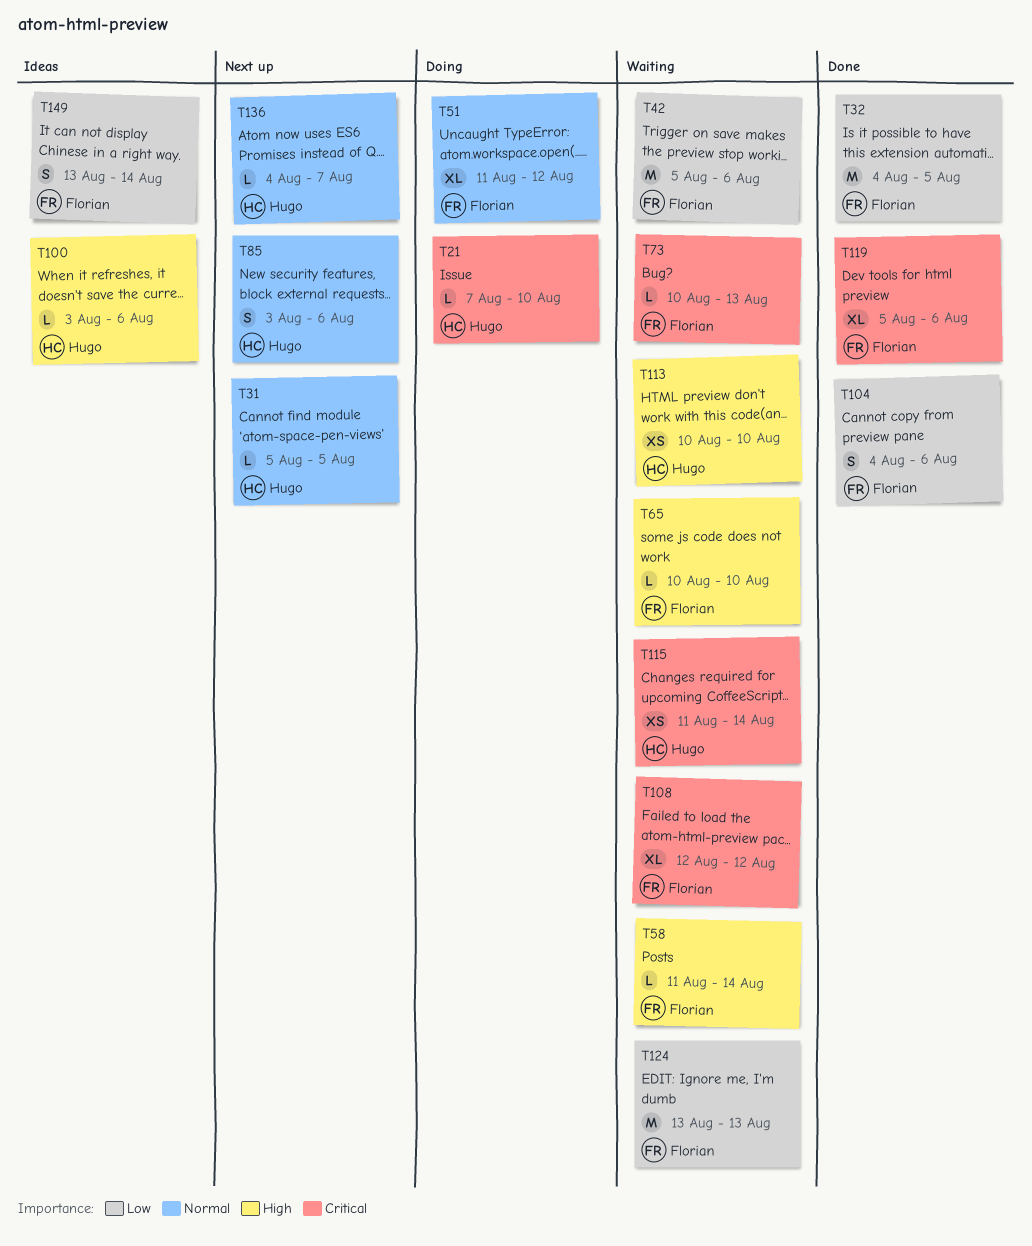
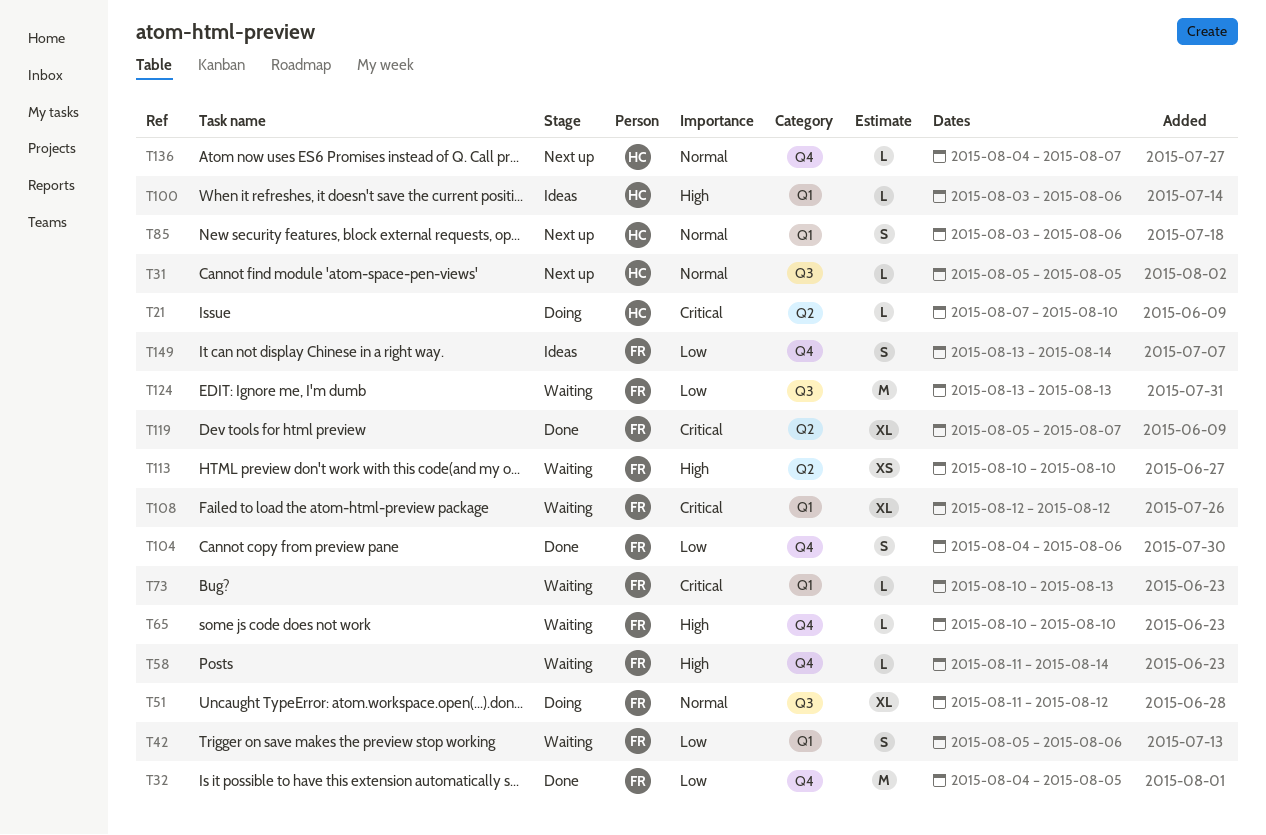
T42, estimate: M -> S
T113, owner: Hugo -> Florian
T115: present -> none
T119, due: Aug 6 -> Aug 7

